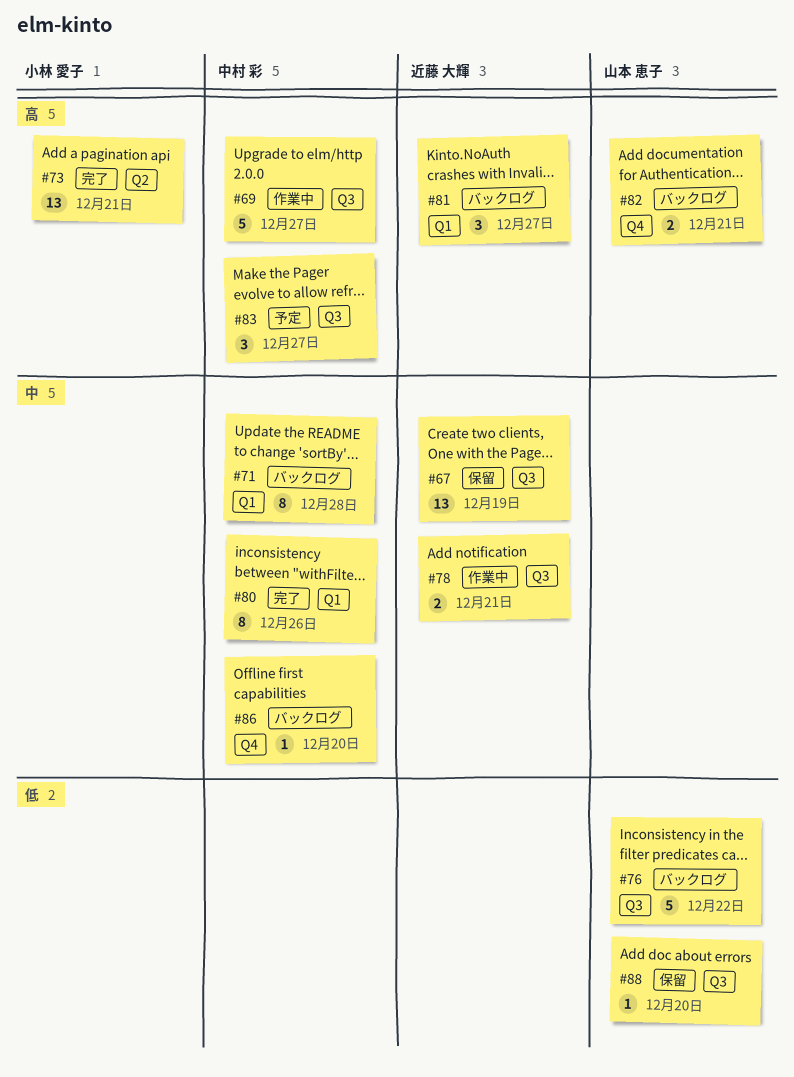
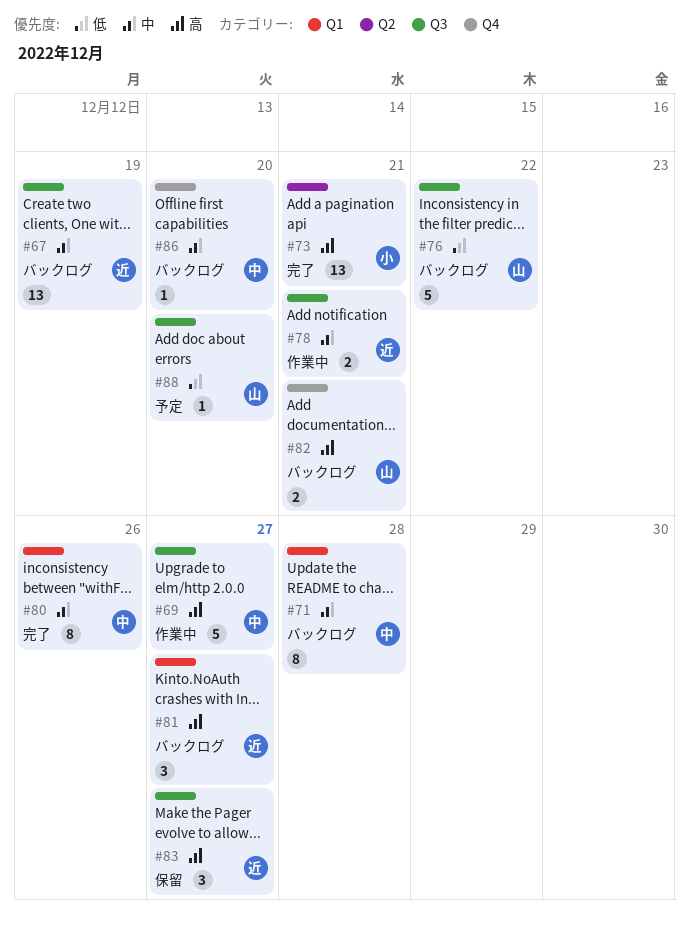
#67, status: 保留 -> バックログ
#83, status: 予定 -> 保留
#83, owner: 中村 彩 -> 近藤 大輝
#88, status: 保留 -> 予定

